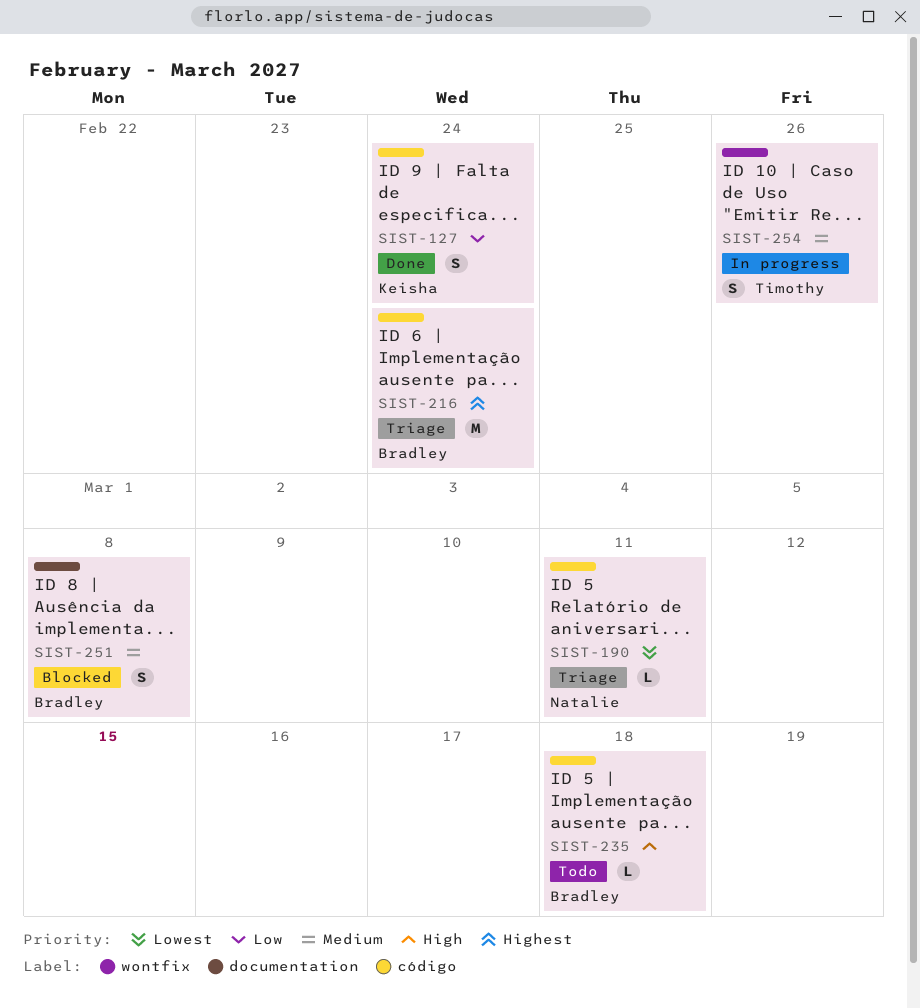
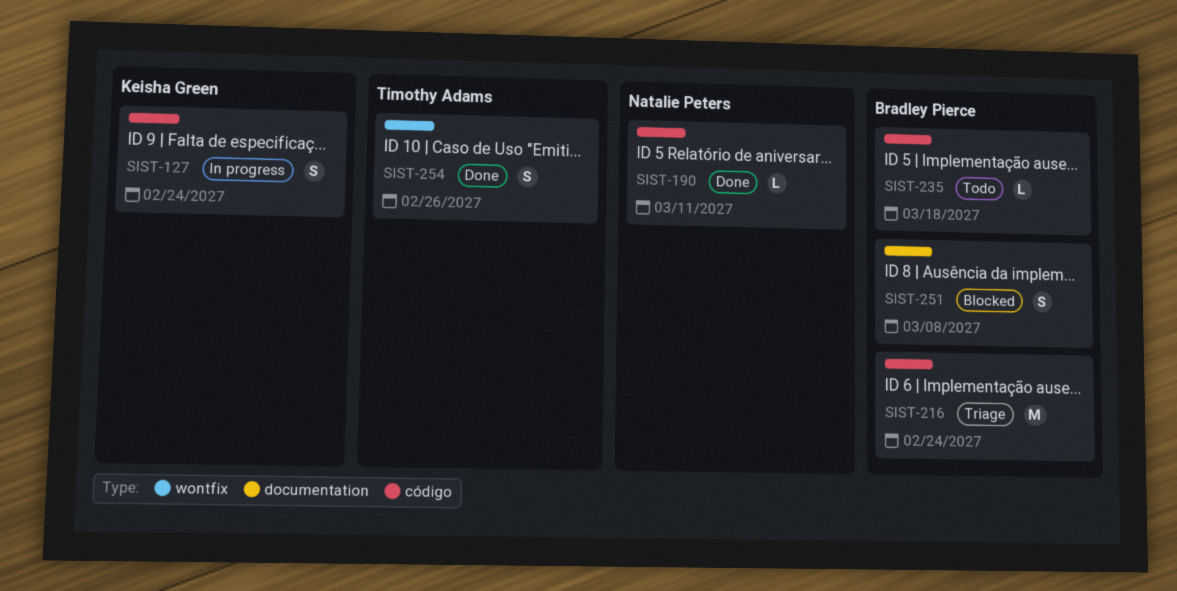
SIST-127, status: Done -> In progress
SIST-190, status: Triage -> Done
SIST-254, status: In progress -> Done

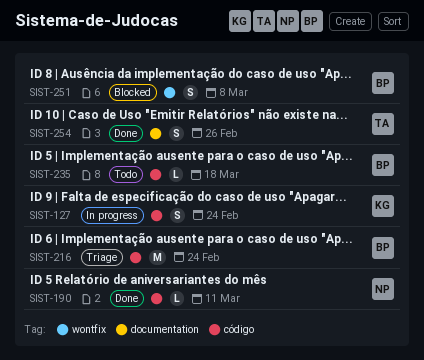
SIST-251, label: documentation -> wontfix
SIST-254, label: wontfix -> documentation

